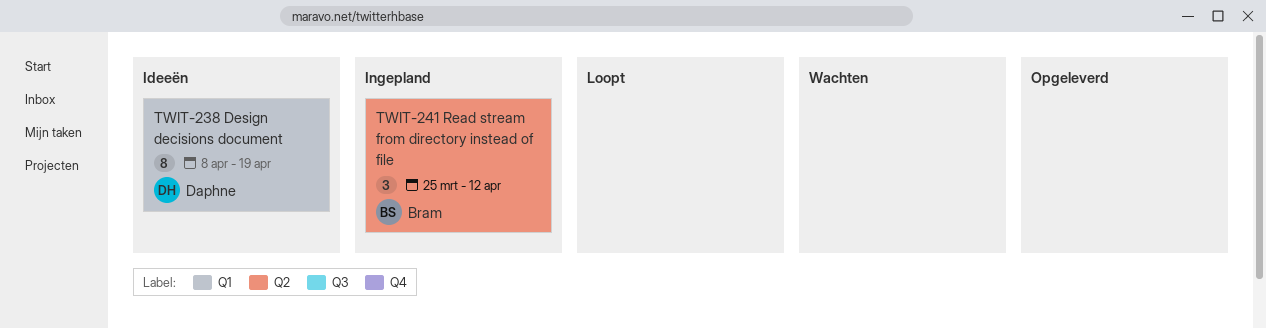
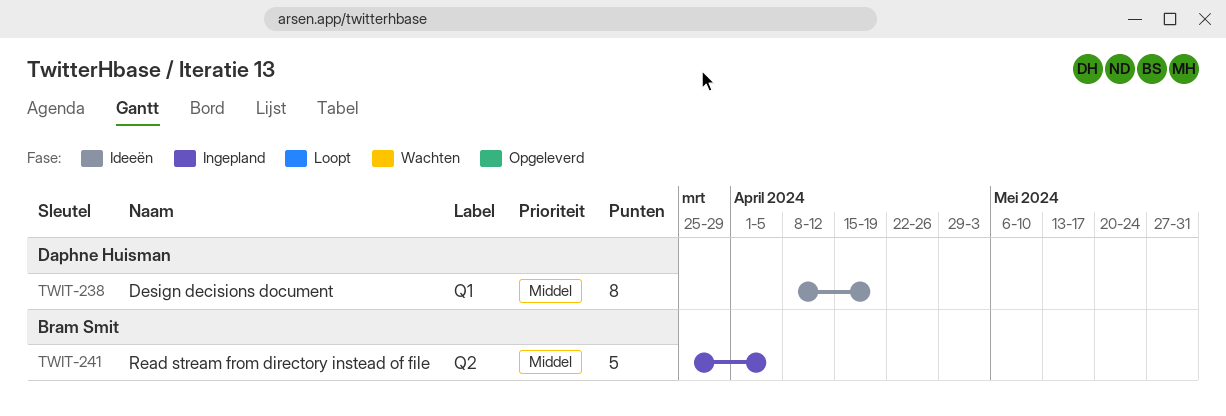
TWIT-241, estimate: 3 -> 5
TWIT-241, due: Apr 12 -> Apr 5

